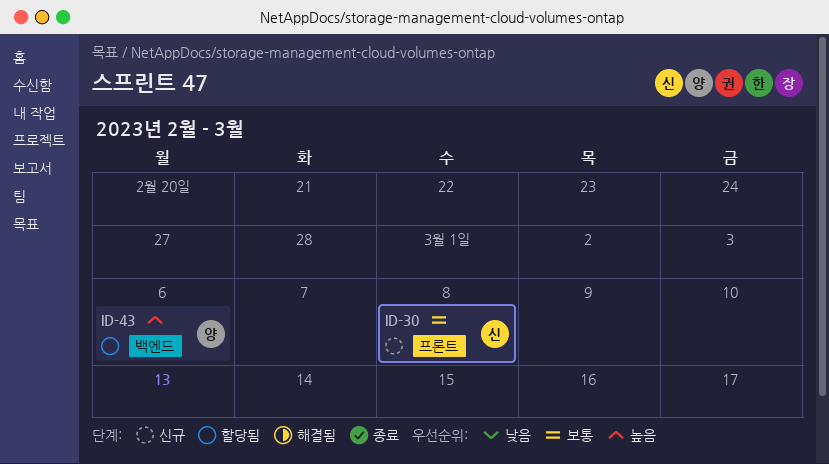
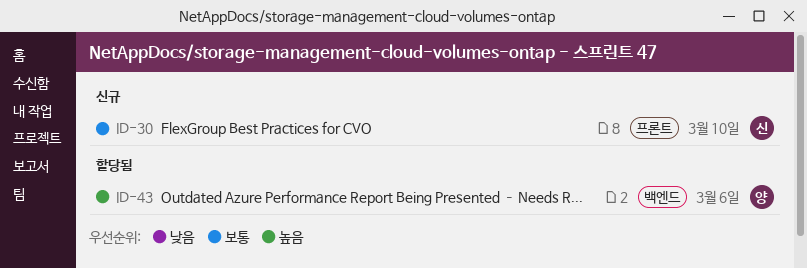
ID-30, due: Mar 8 -> Mar 10

